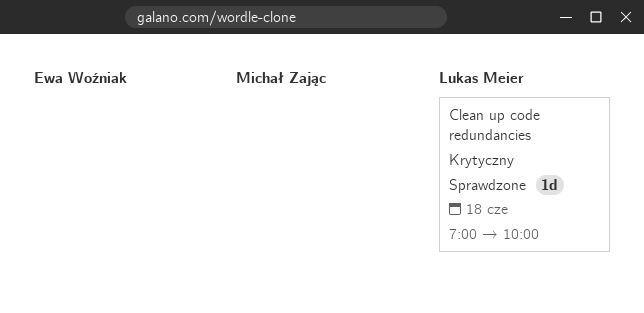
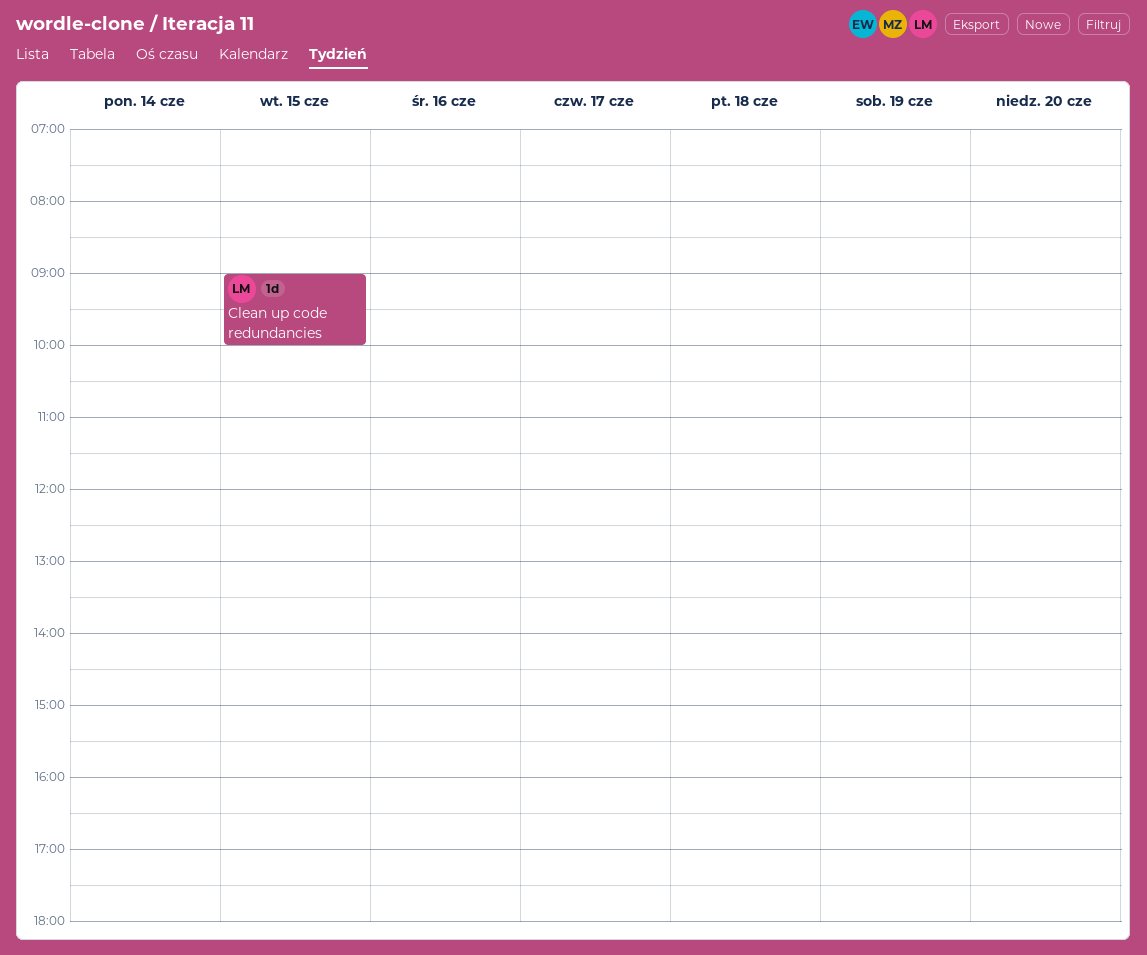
Clean up code redundancies, day: Jun 18 -> Jun 15
Clean up code redundancies, begins: 07:00 -> 09:00

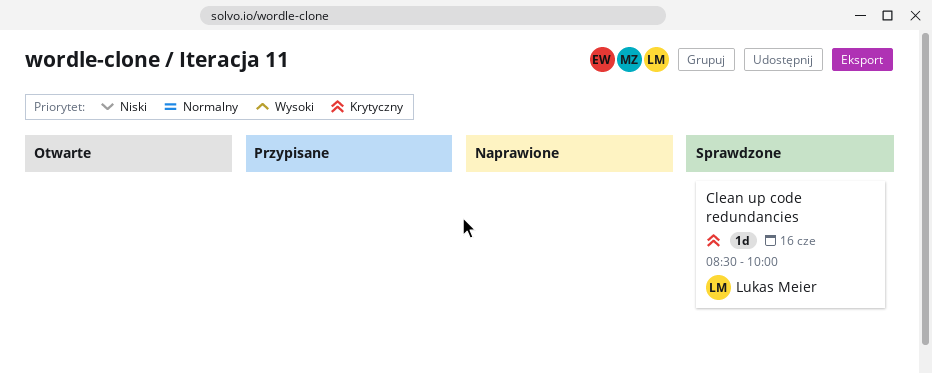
Clean up code redundancies, day: Jun 15 -> Jun 16
Clean up code redundancies, begins: 09:00 -> 08:30

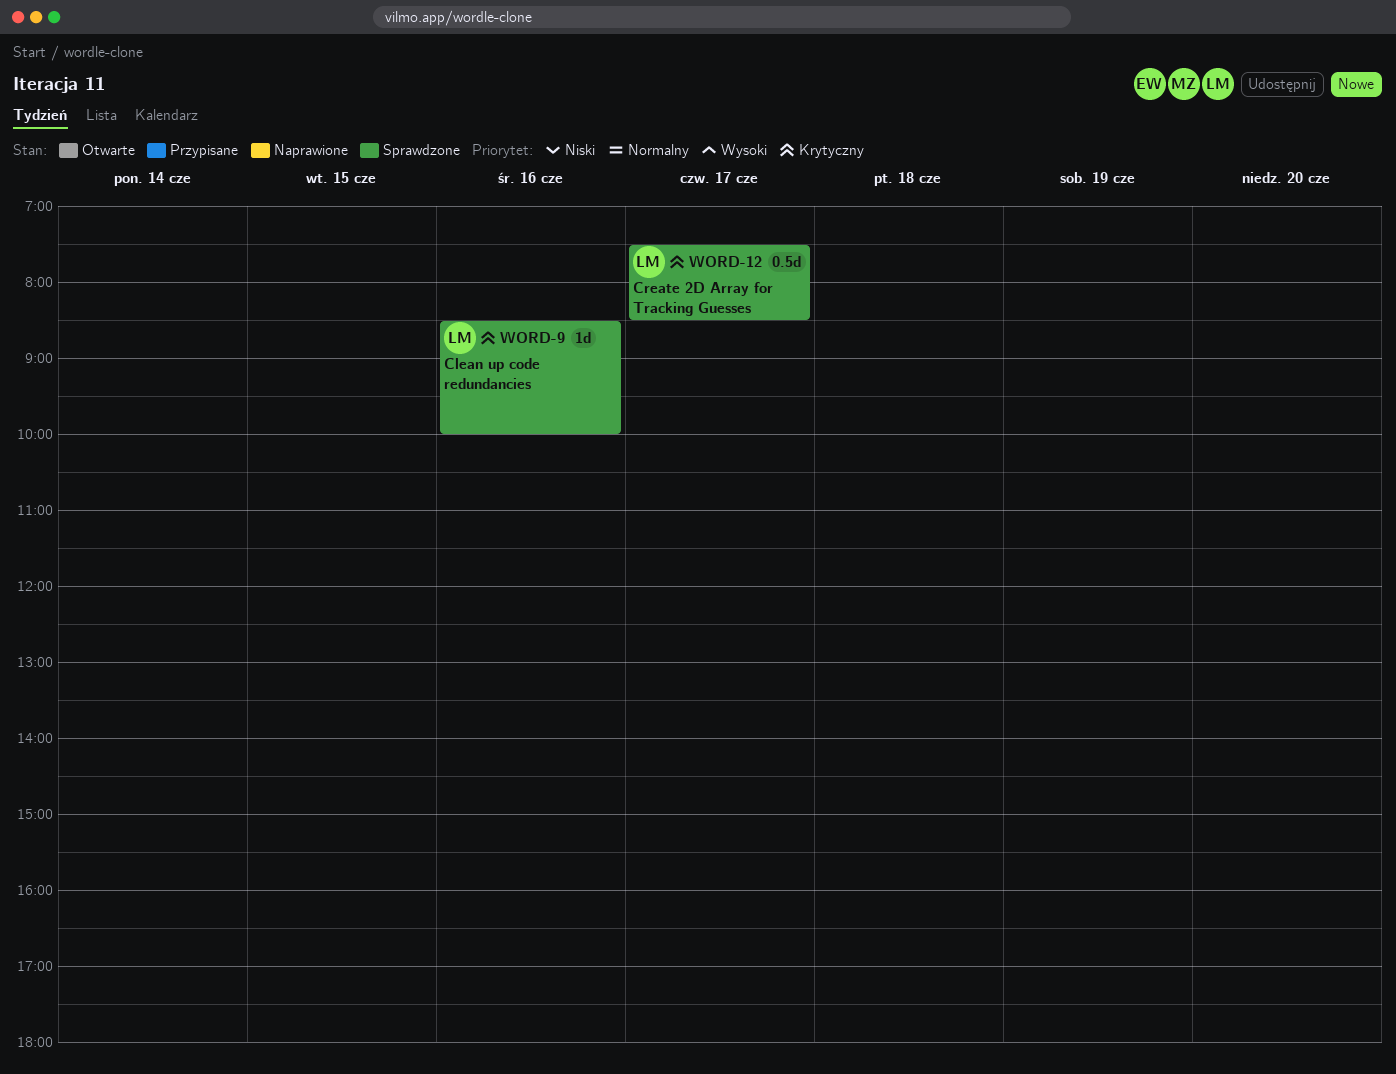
Create 2D Array for Tracking Guesses: none -> present

